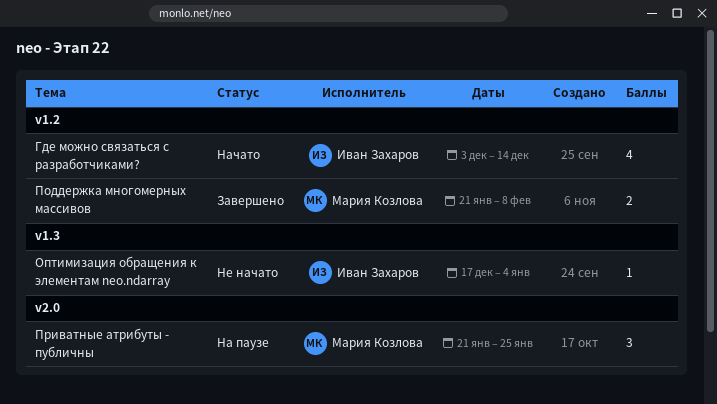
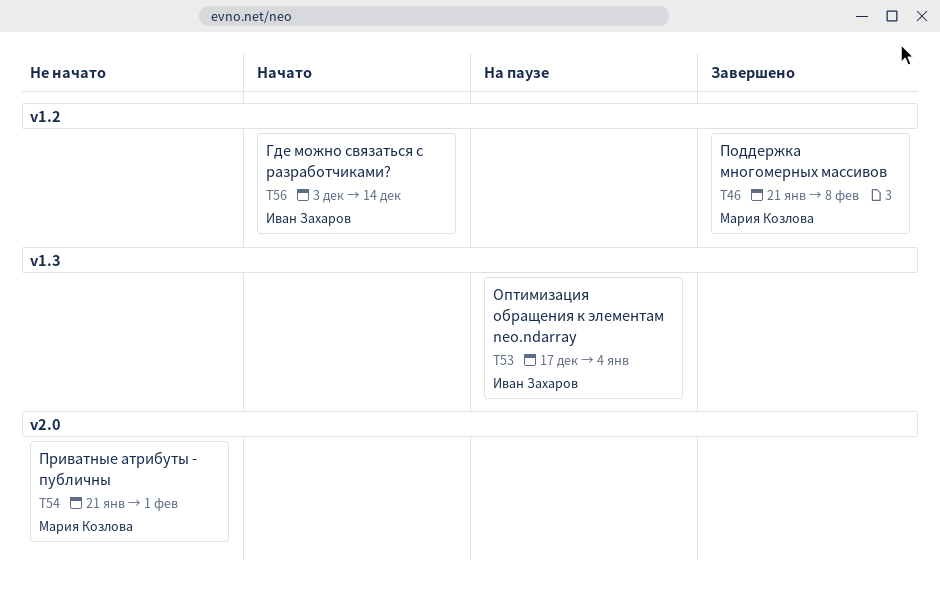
Оптимизация обращения к элементам neo.ndarray, status: Не начато -> На паузе
Приватные атрибуты - публичны, status: На паузе -> Не начато
Приватные атрибуты - публичны, due: Jan 25 -> Feb 1

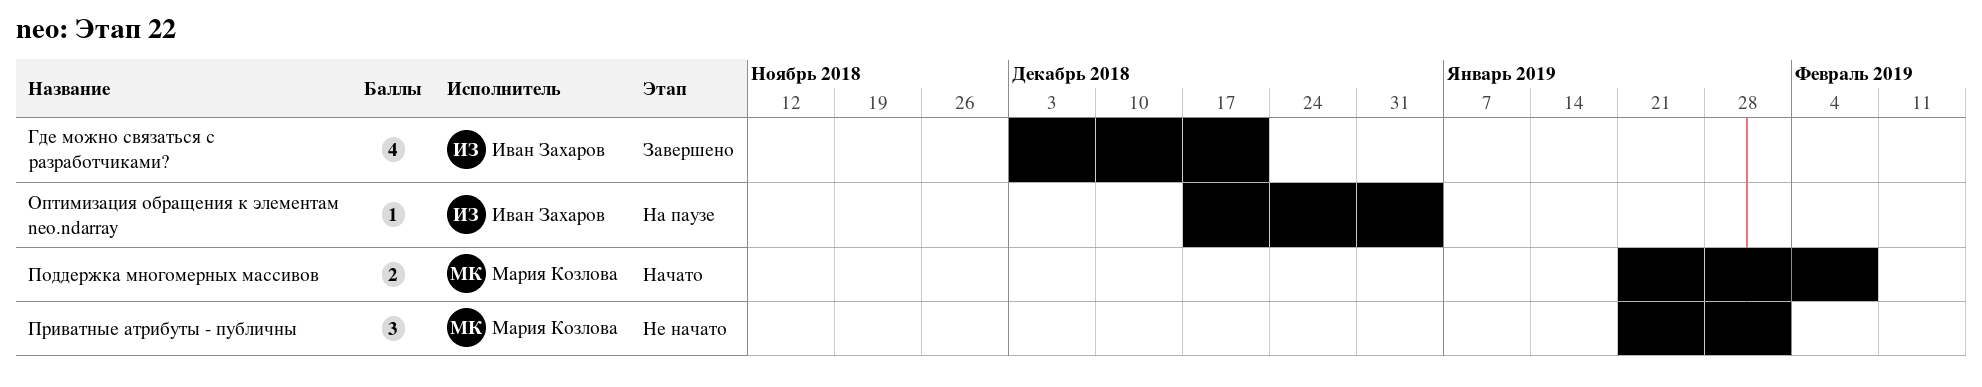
Где можно связаться с разработчиками?, status: Начато -> Завершено
Где можно связаться с разработчиками?, due: Dec 14 -> Dec 21
Поддержка многомерных массивов, status: Завершено -> Начато

